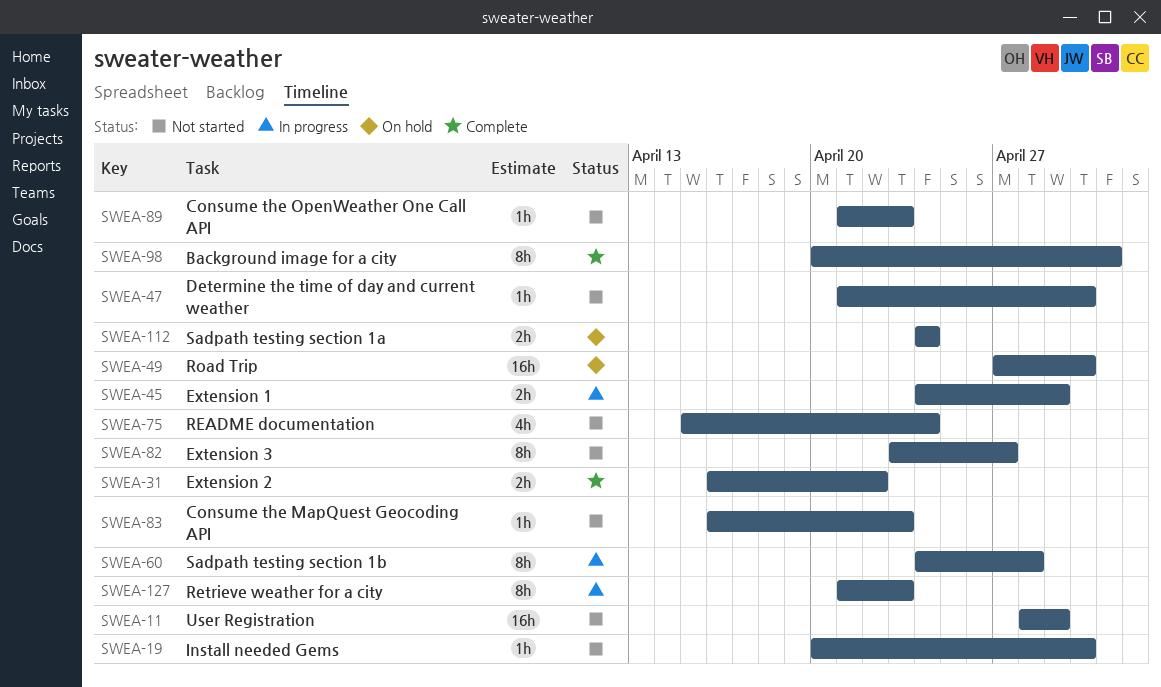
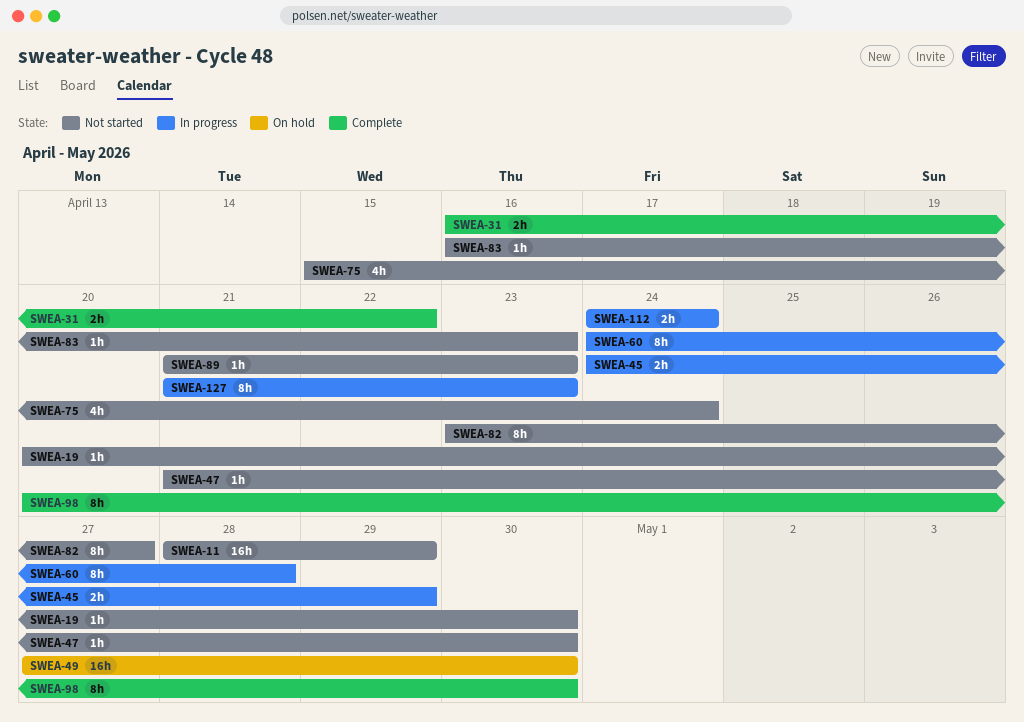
SWEA-98, due: May 1 -> Apr 30
SWEA-112, status: On hold -> In progress

